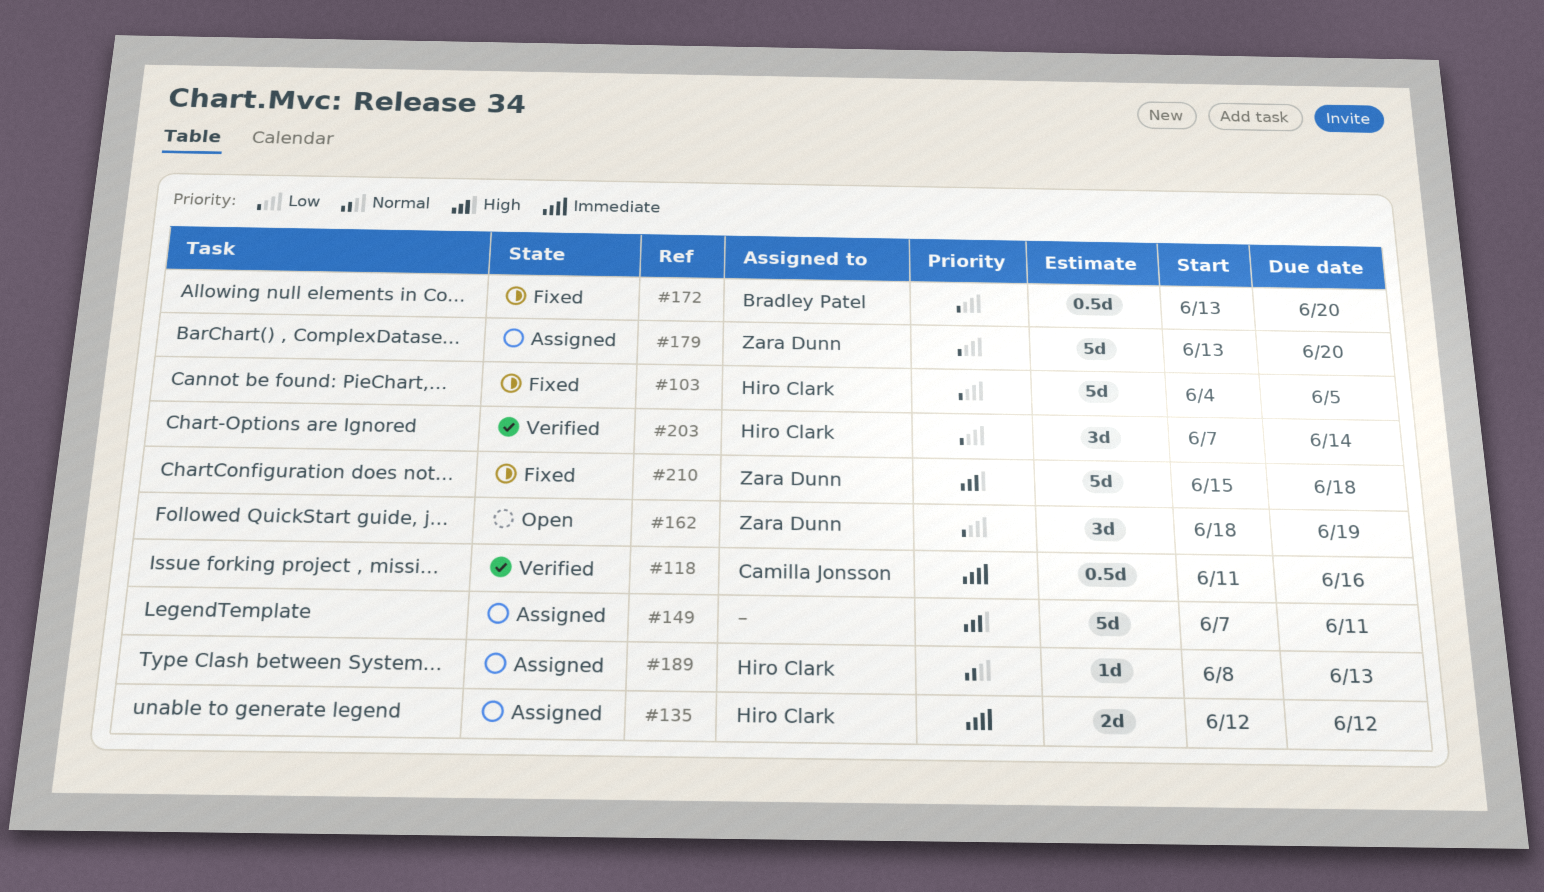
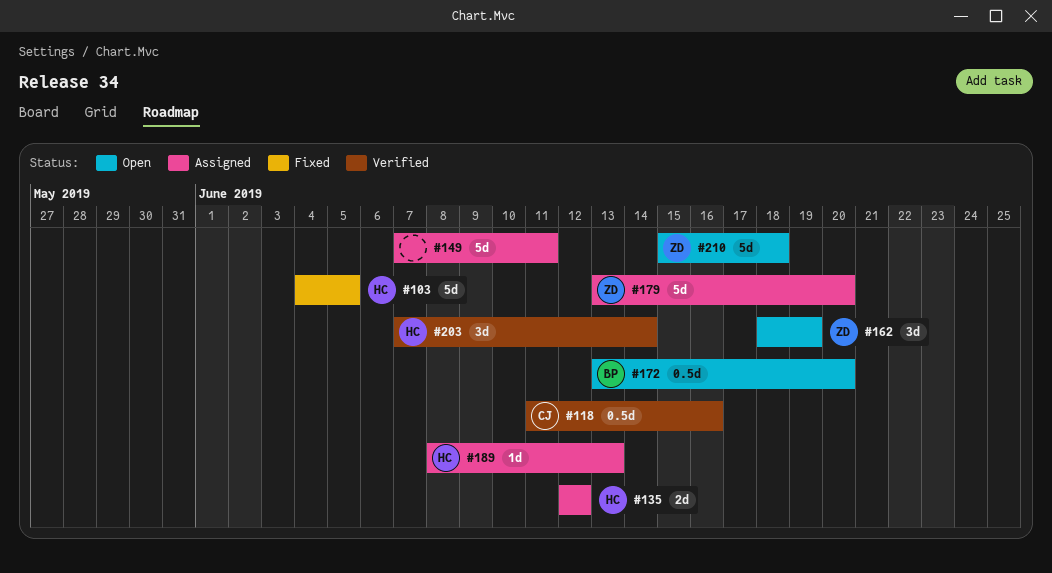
#172, status: Fixed -> Open
#210, status: Fixed -> Open

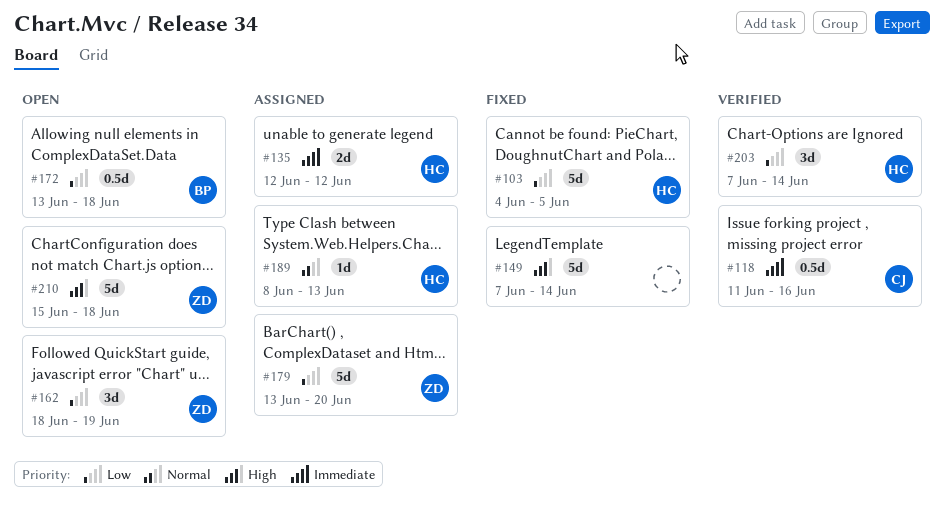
#149, status: Assigned -> Fixed
#149, due: Jun 11 -> Jun 14
#172, due: Jun 20 -> Jun 18

